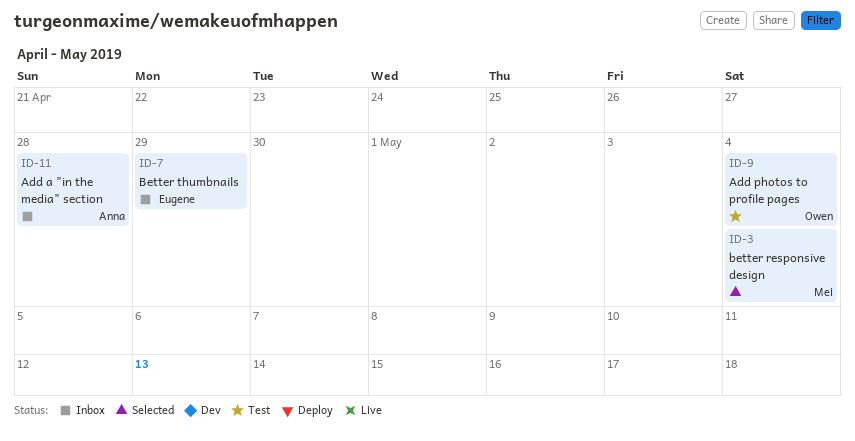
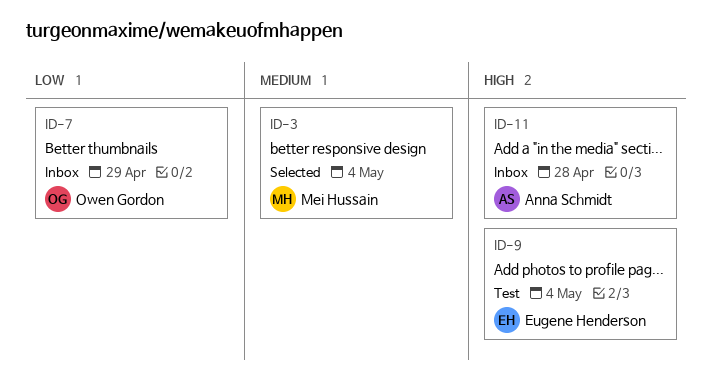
ID-7, owner: Eugene Henderson -> Owen Gordon
ID-9, owner: Owen Gordon -> Eugene Henderson

